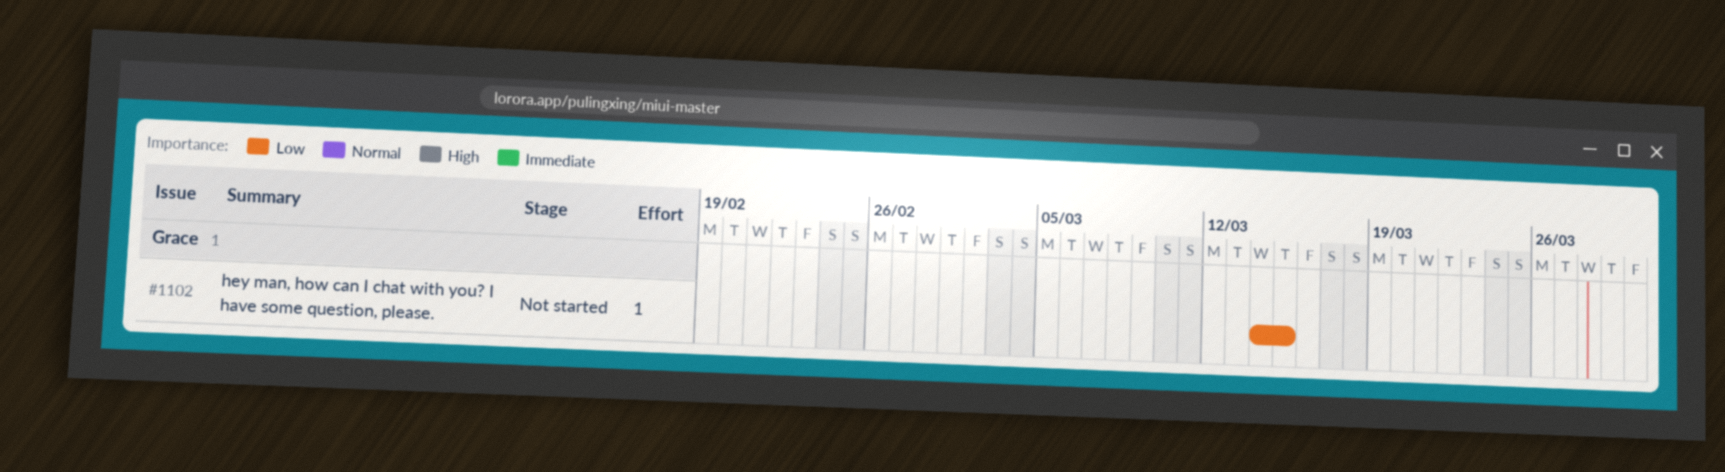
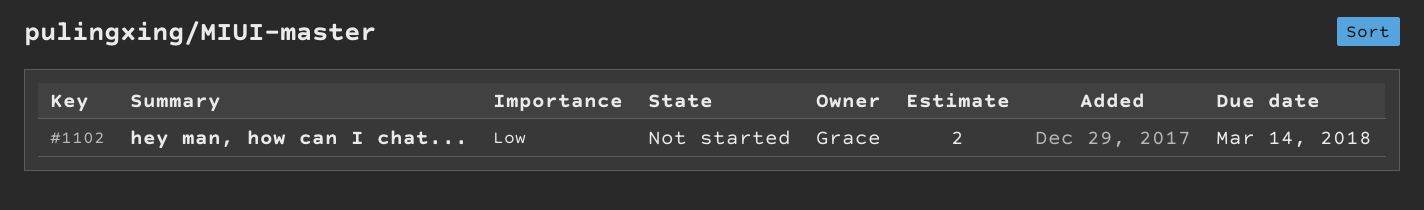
#1102, estimate: 1 -> 2
#1102, due: Mar 15 -> Mar 14

